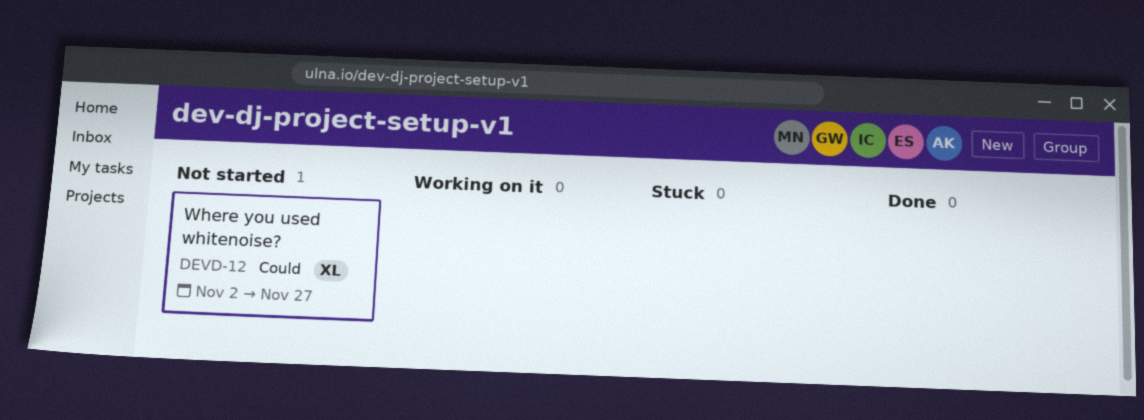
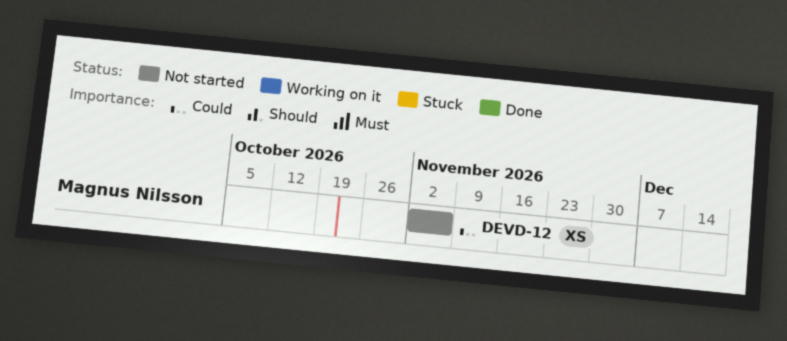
DEVD-12, estimate: XL -> XS
DEVD-12, due: Nov 27 -> Nov 6

